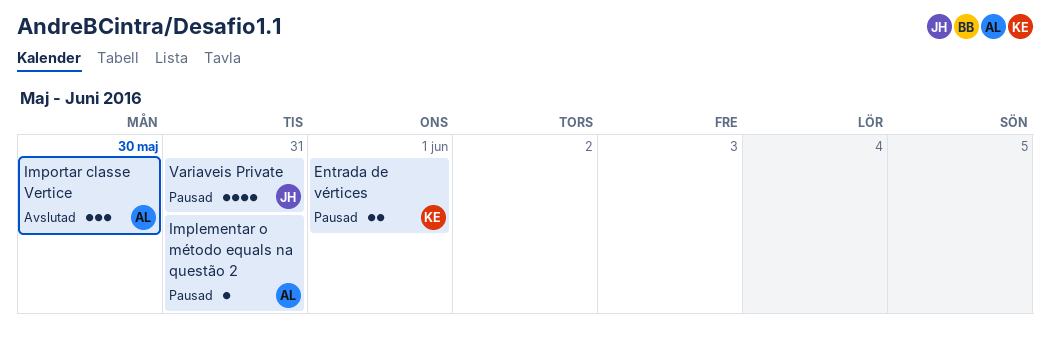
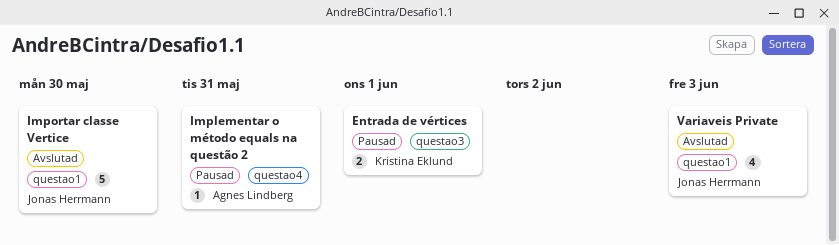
Importar classe Vertice, owner: Agnes Lindberg -> Jonas Herrmann
Importar classe Vertice, estimate: 3 -> 5
Variaveis Private, status: Pausad -> Avslutad
Variaveis Private, due: May 31 -> Jun 3

